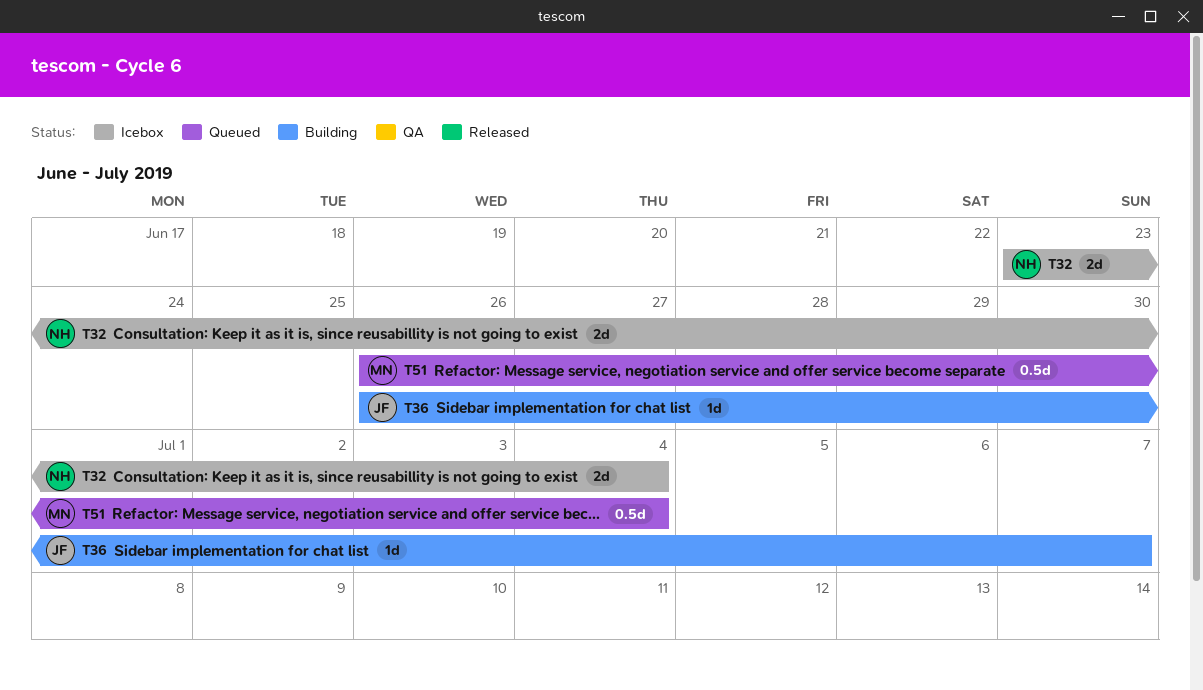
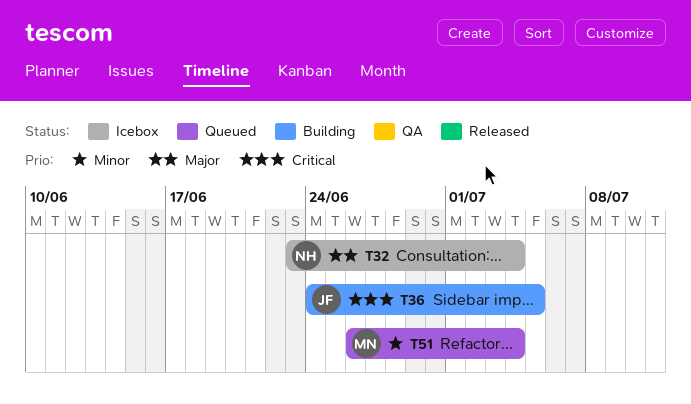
T36, start: Jun 26 -> Jun 24
T36, due: Jul 7 -> Jul 5

